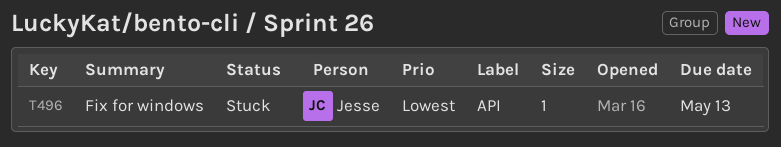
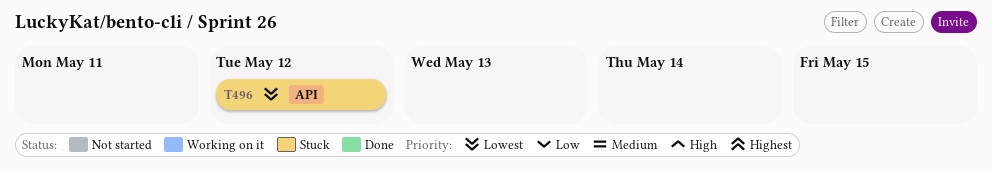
T496, due: May 13 -> May 12

